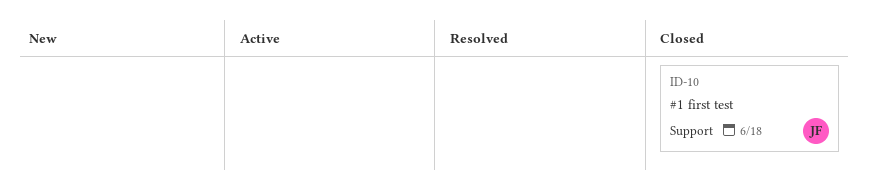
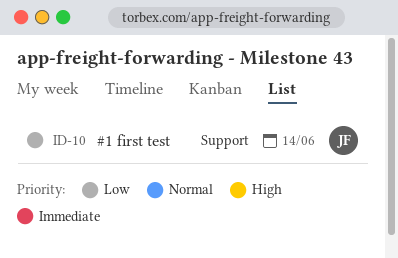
ID-10, due: Jun 18 -> Jun 14

